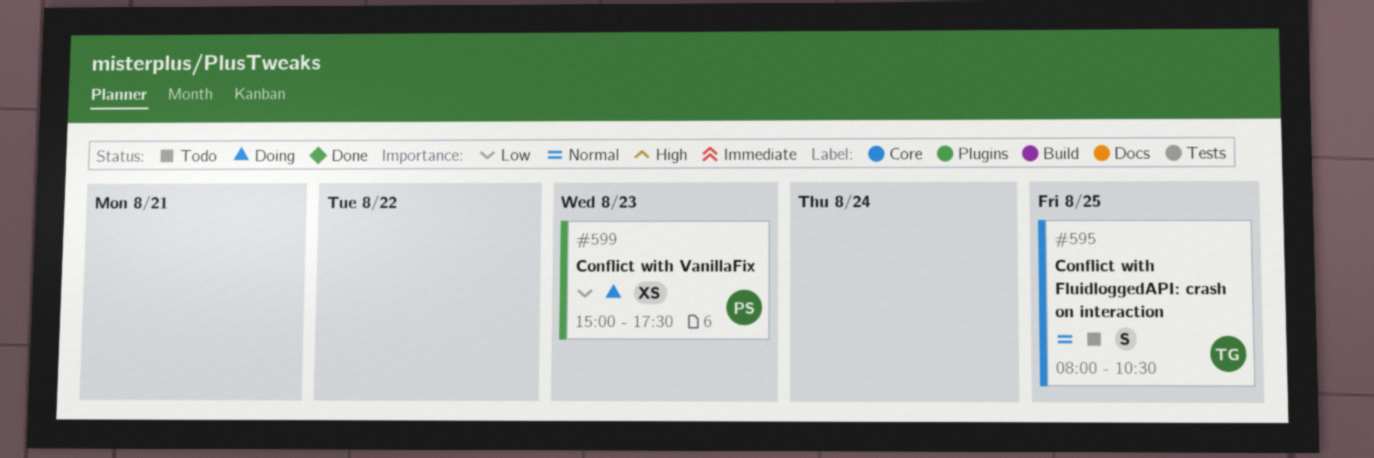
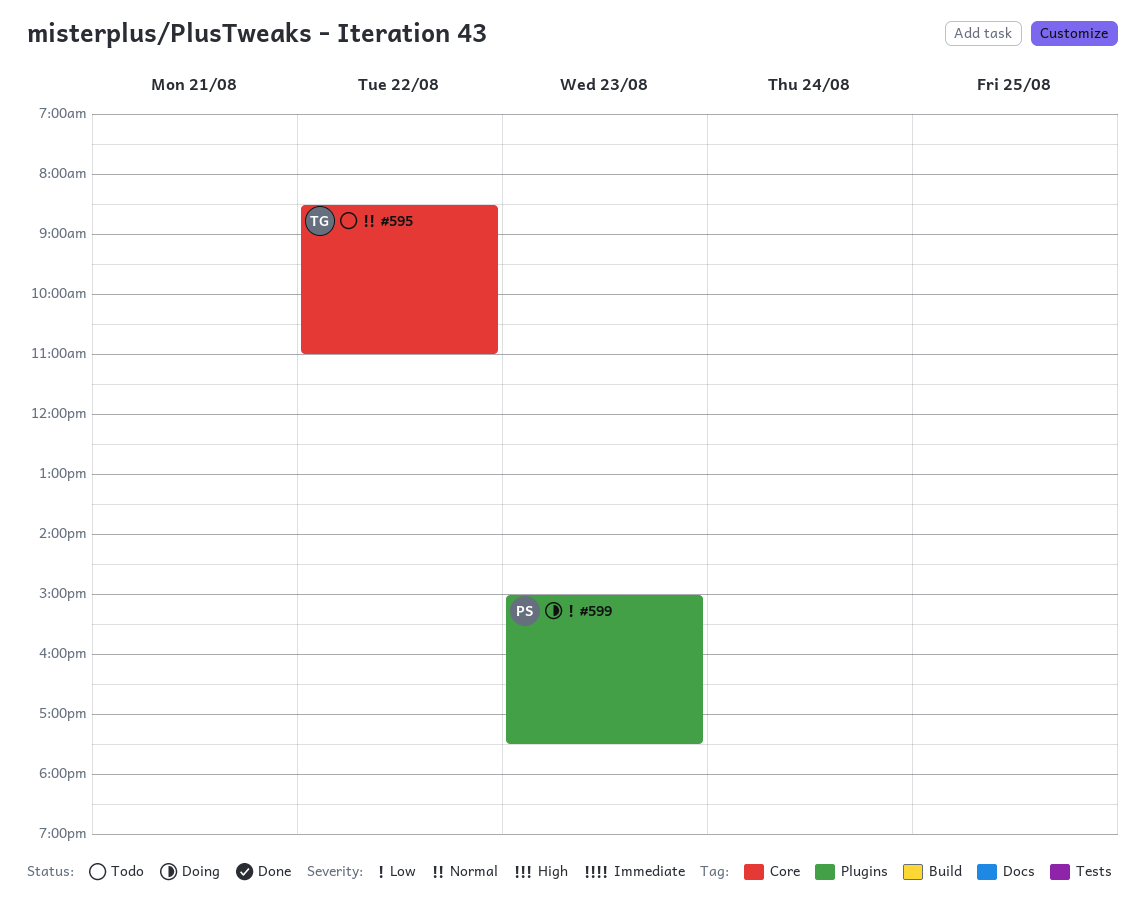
#595, day: Aug 25 -> Aug 22
#595, begins: 08:00 -> 08:30
#595, ends: 10:30 -> 11:00

